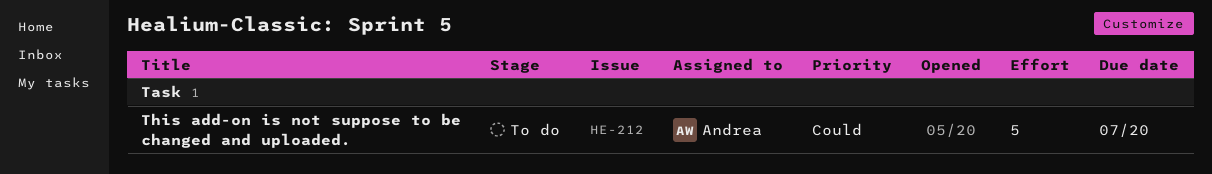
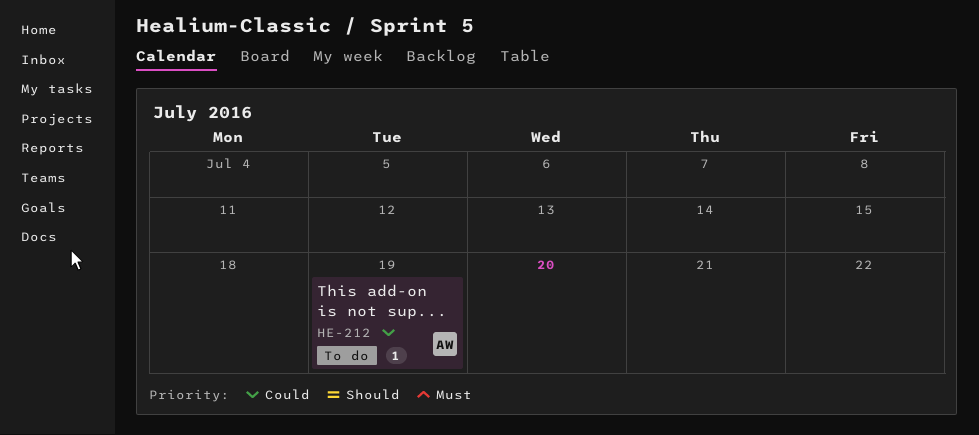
HE-212, estimate: 5 -> 1
HE-212, due: Jul 20 -> Jul 19

